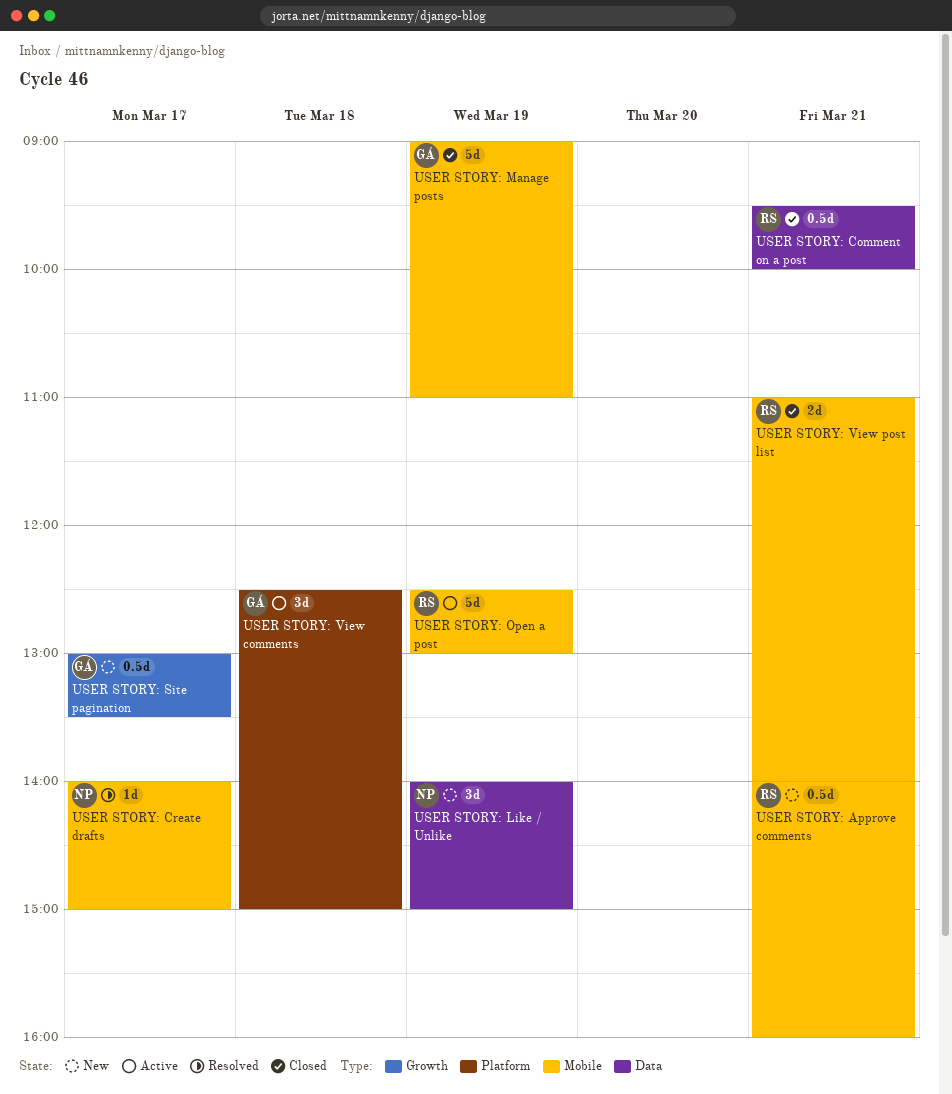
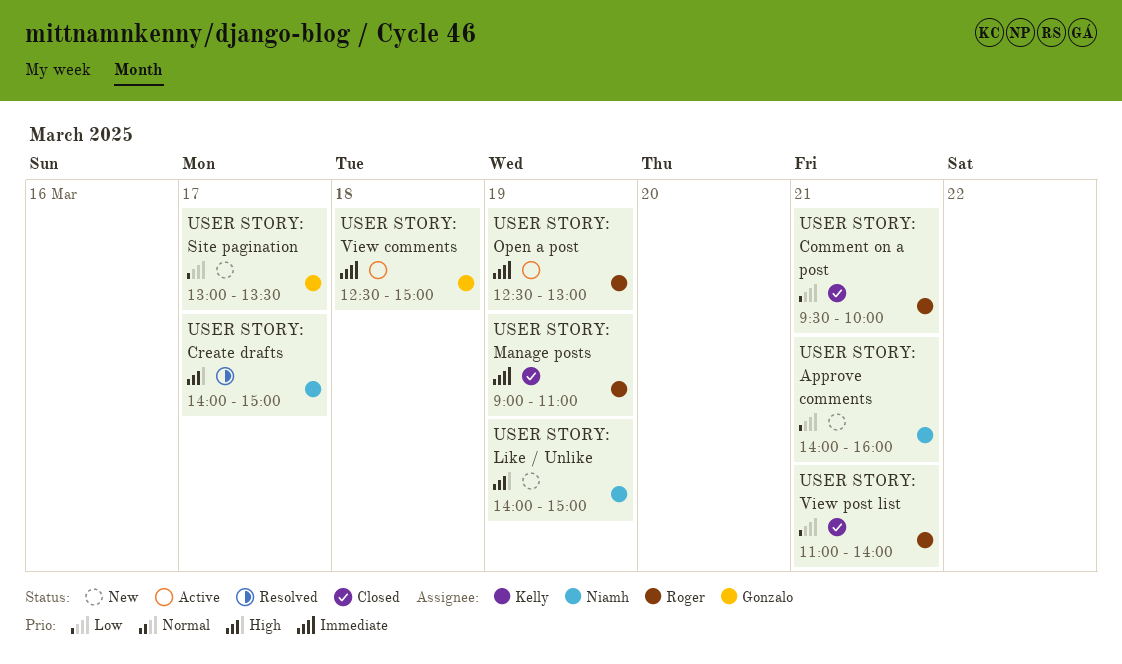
USER STORY: Approve comments, owner: Roger -> Niamh
USER STORY: Manage posts, owner: Gonzalo -> Roger

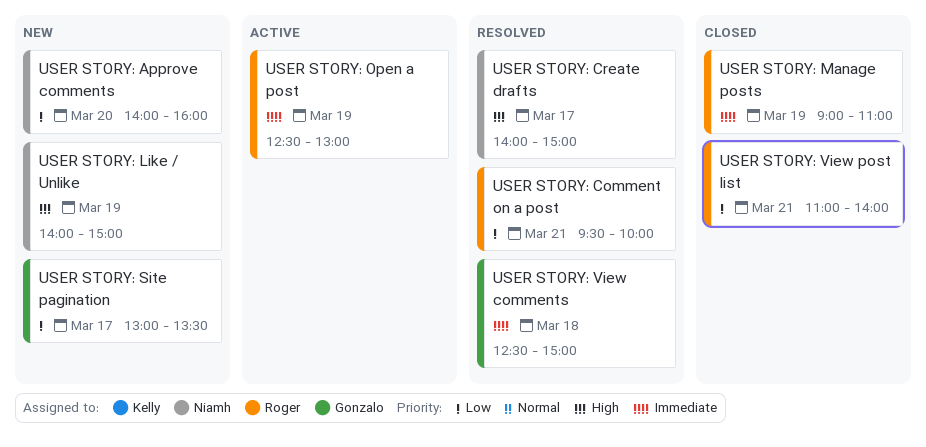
USER STORY: Approve comments, day: Mar 21 -> Mar 20
USER STORY: Comment on a post, status: Closed -> Resolved
USER STORY: View comments, status: Active -> Resolved

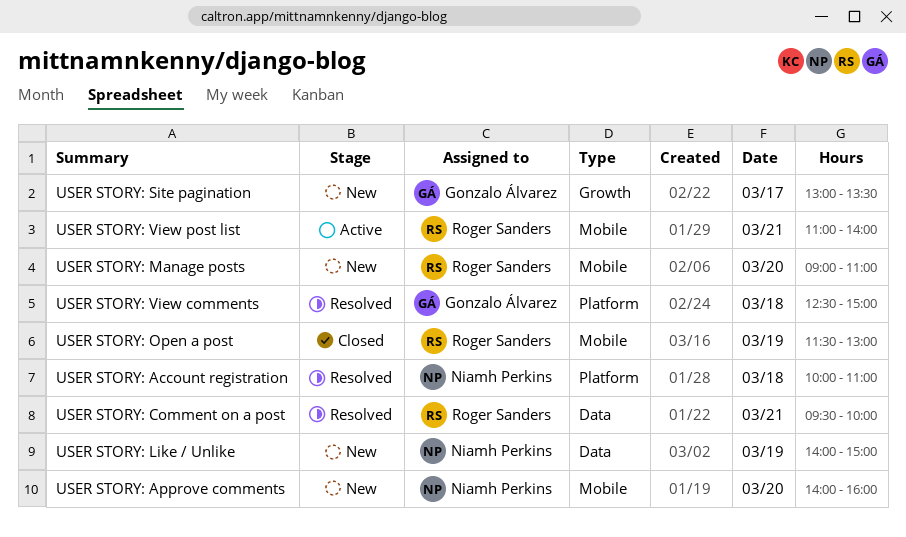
USER STORY: Account registration: none -> present
USER STORY: Create drafts: present -> none
USER STORY: Manage posts, status: Closed -> New
USER STORY: Manage posts, day: Mar 19 -> Mar 20
USER STORY: Open a post, status: Active -> Closed
USER STORY: Open a post, begins: 12:30 -> 11:30
USER STORY: View post list, status: Closed -> Active

